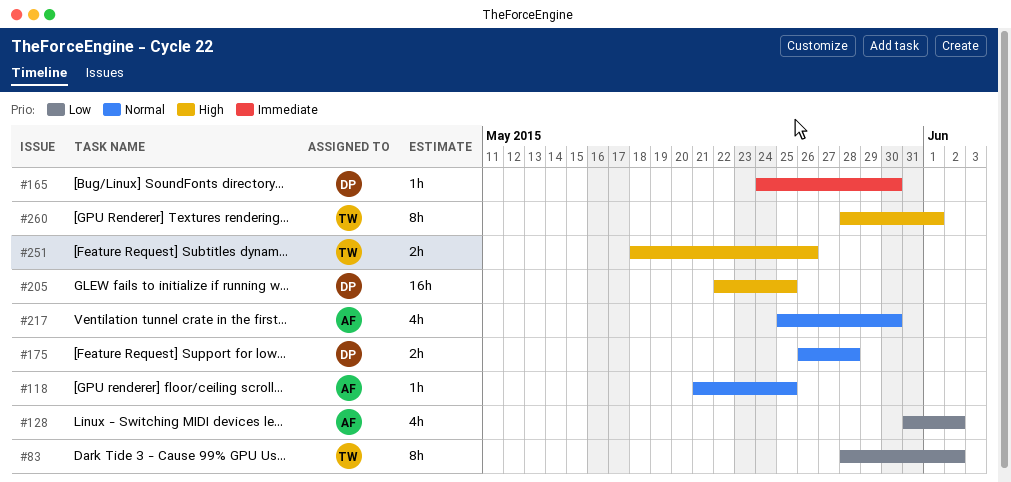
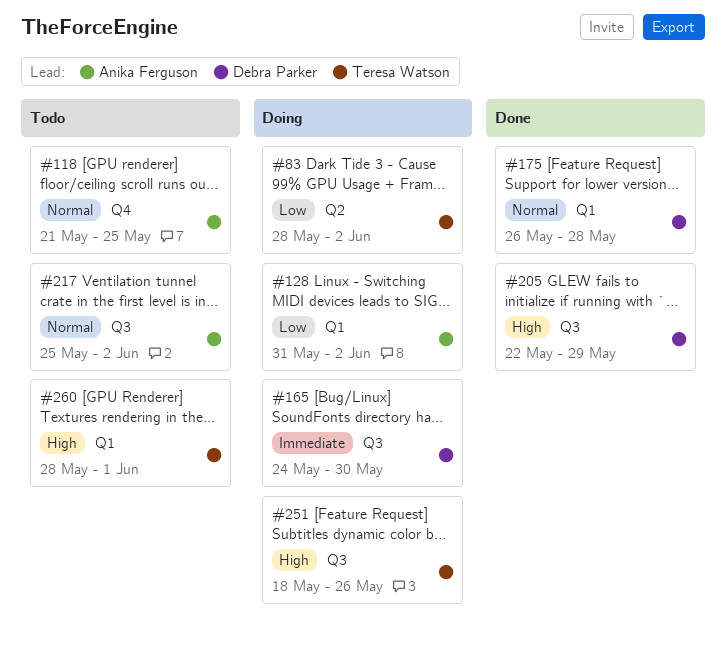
#205, due: May 25 -> May 29
#217, due: May 30 -> Jun 2

